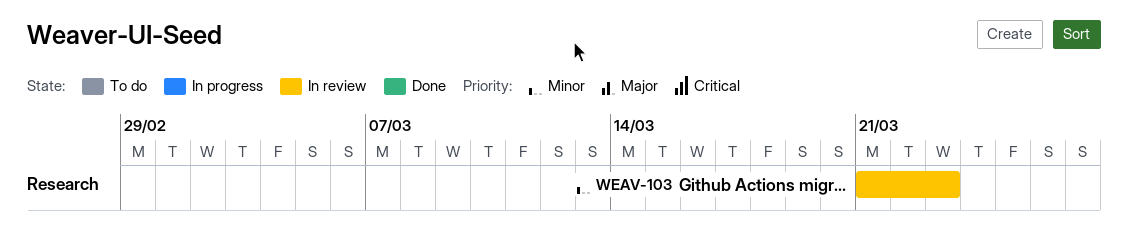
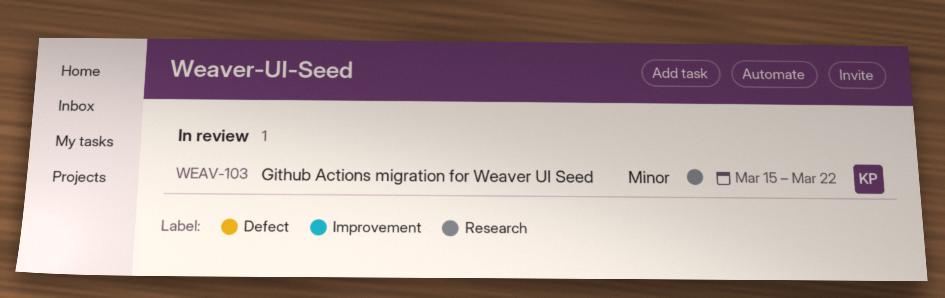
WEAV-103, start: Mar 21 -> Mar 15
WEAV-103, due: Mar 23 -> Mar 22

